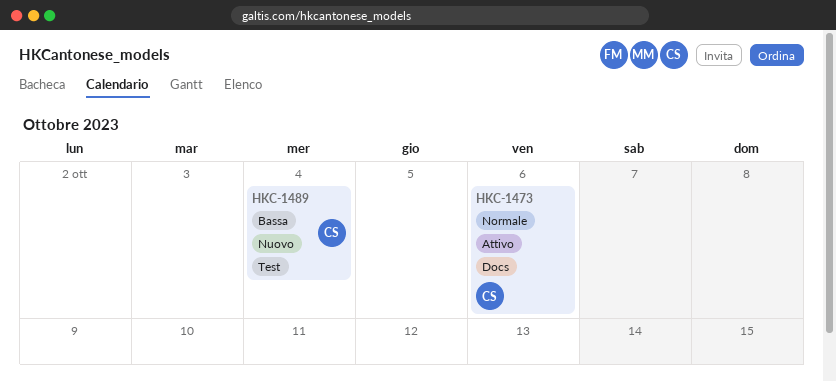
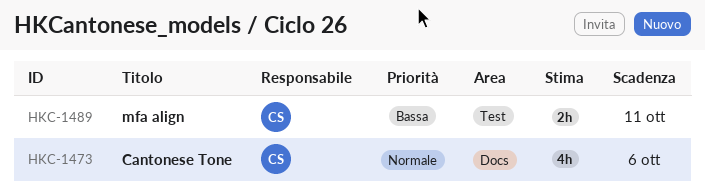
HKC-1489, due: Oct 4 -> Oct 11

